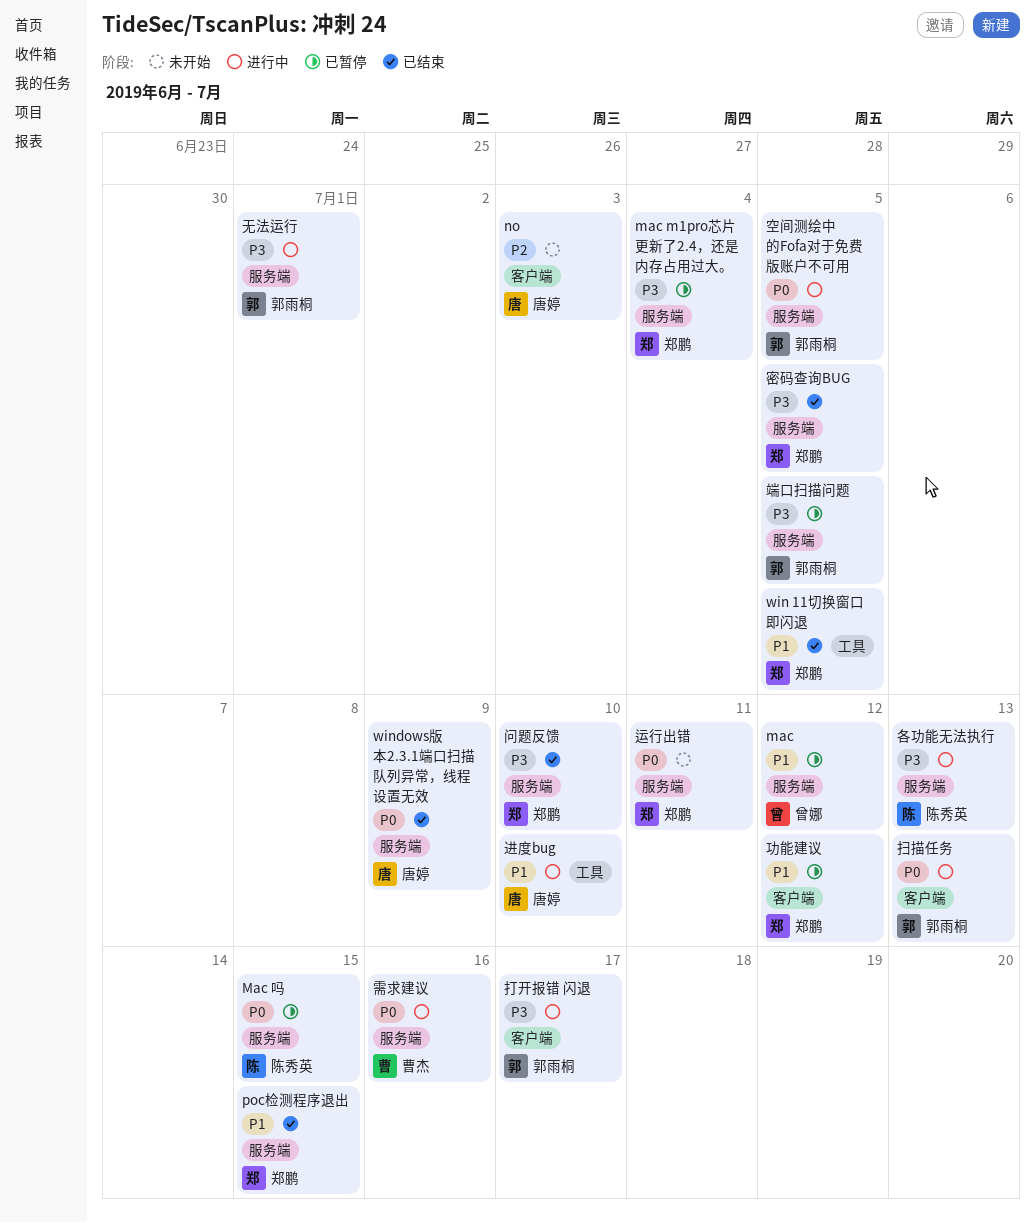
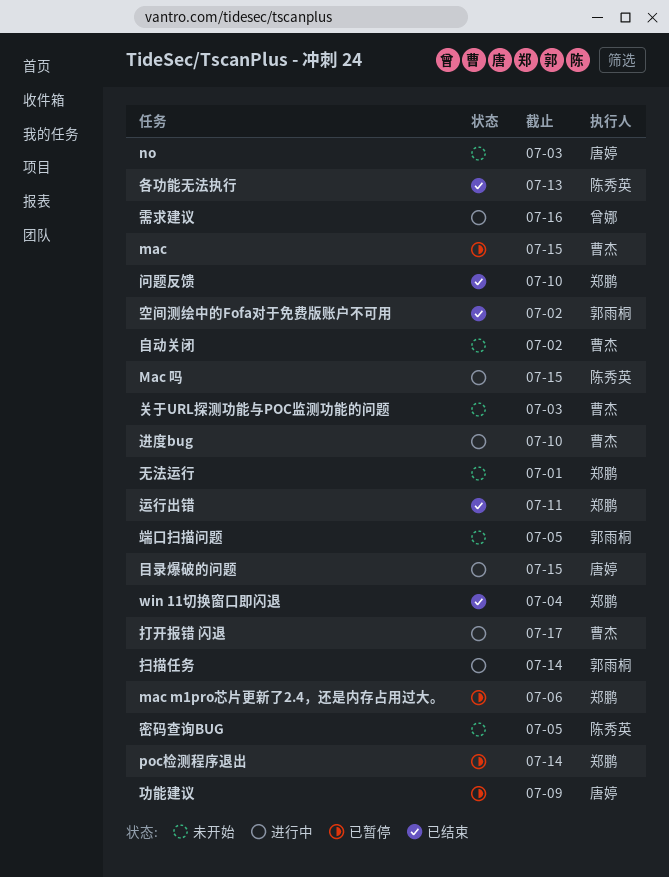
mac, owner: 曾娜 -> 曹杰
mac, due: Jul 12 -> Jul 15
mac m1pro芯片更新了2.4，还是内存占用过大。, due: Jul 4 -> Jul 6
Mac 吗, status: 已暂停 -> 进行中
poc检测程序退出, status: 已结束 -> 已暂停
poc检测程序退出, due: Jul 15 -> Jul 14
win 11切换窗口即闪退, due: Jul 5 -> Jul 4
windows版本2.3.1端口扫描队列异常，线程设置无效: present -> none
关于URL探测功能与POC监测功能的问题: none -> present
功能建议, owner: 郑鹏 -> 唐婷
功能建议, due: Jul 12 -> Jul 9
各功能无法执行, status: 进行中 -> 已结束
密码查询BUG, status: 已结束 -> 未开始
密码查询BUG, owner: 郑鹏 -> 陈秀英
打开报错 闪退, owner: 郭雨桐 -> 曹杰
扫描任务, due: Jul 13 -> Jul 14
无法运行, status: 进行中 -> 未开始
无法运行, owner: 郭雨桐 -> 郑鹏
目录爆破的问题: none -> present
空间测绘中的Fofa对于免费版账户不可用, status: 进行中 -> 已结束
空间测绘中的Fofa对于免费版账户不可用, due: Jul 5 -> Jul 2
端口扫描问题, status: 已暂停 -> 未开始
自动关闭: none -> present
运行出错, status: 未开始 -> 已结束
进度bug, owner: 唐婷 -> 曹杰
需求建议, owner: 曹杰 -> 曾娜

